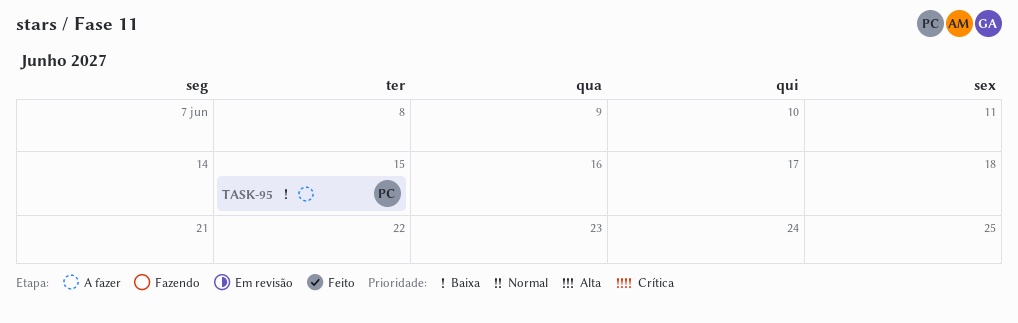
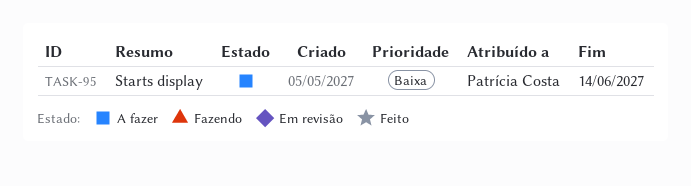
TASK-95, due: Jun 15 -> Jun 14

